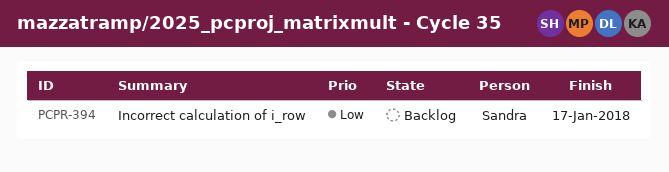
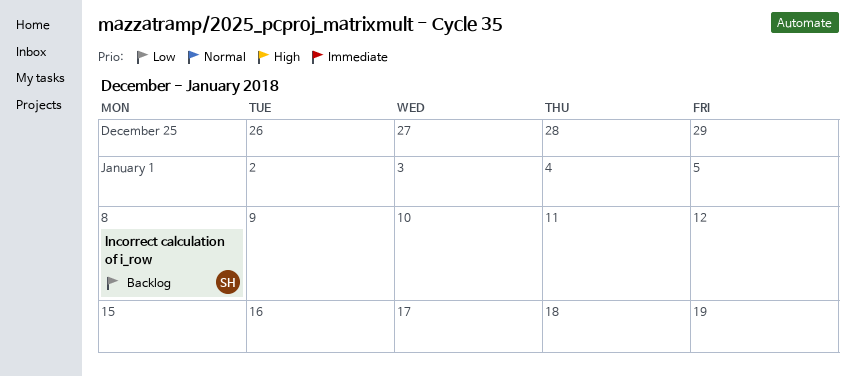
Incorrect calculation of i_row, due: Jan 17 -> Jan 8

